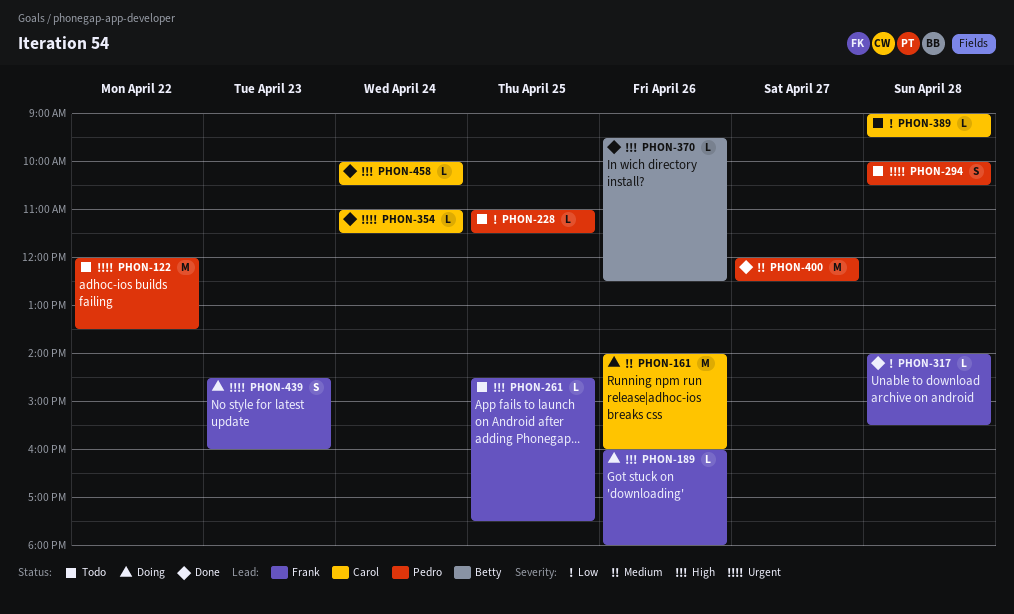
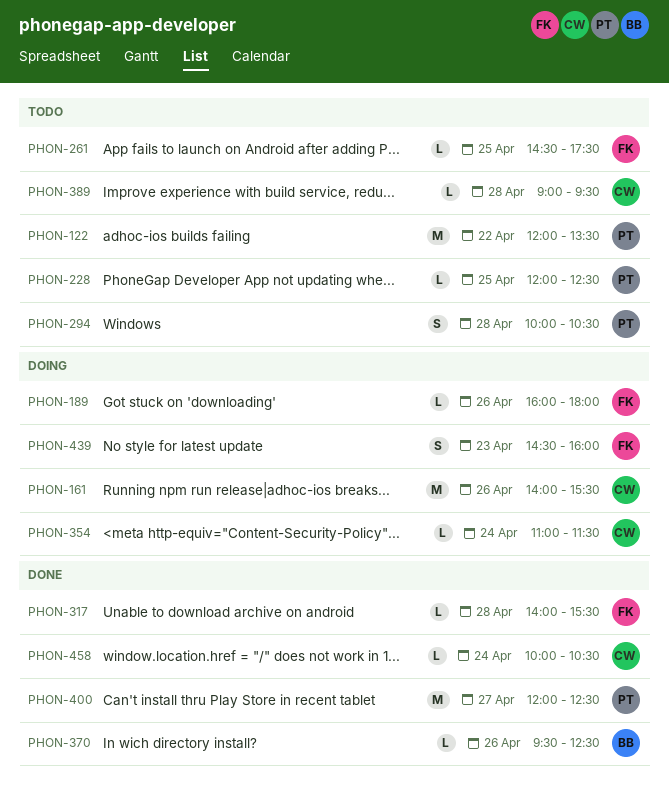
PHON-161, ends: 16:00 -> 15:30
PHON-228, begins: 11:00 -> 12:00
PHON-228, ends: 11:30 -> 12:30
PHON-354, status: Done -> Doing

